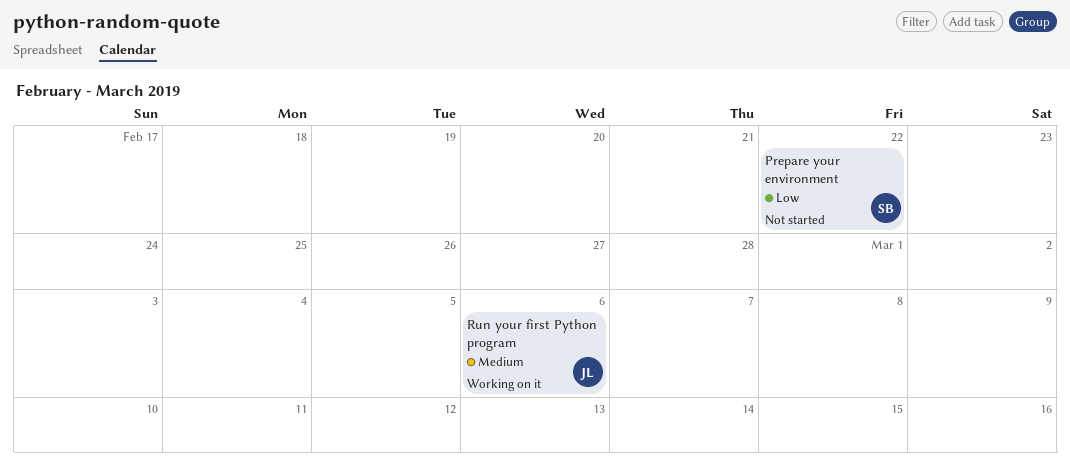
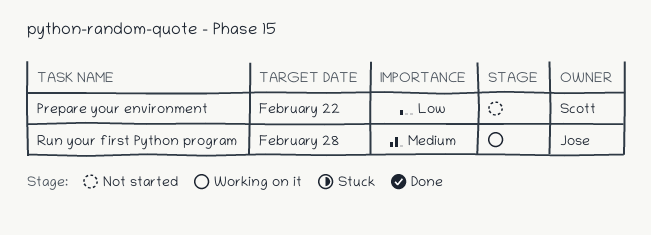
Run your first Python program, due: Mar 6 -> Feb 28

